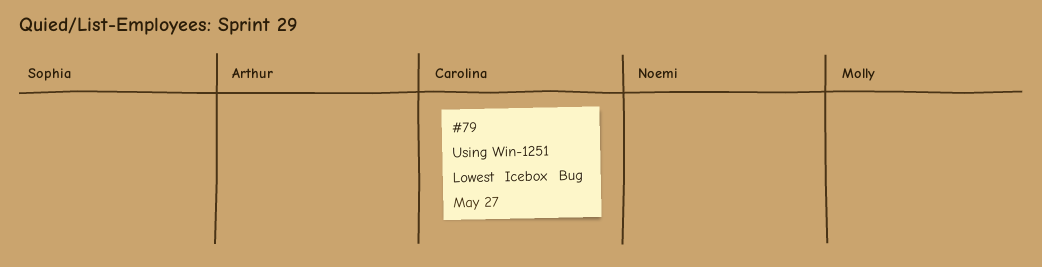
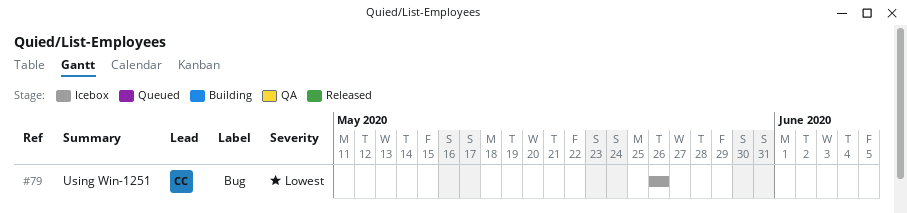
#79, due: May 27 -> May 26

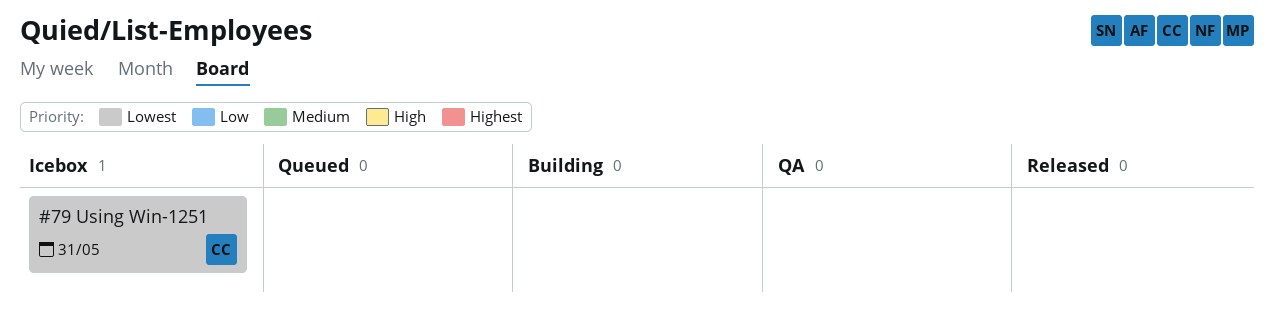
#79, due: May 26 -> May 31

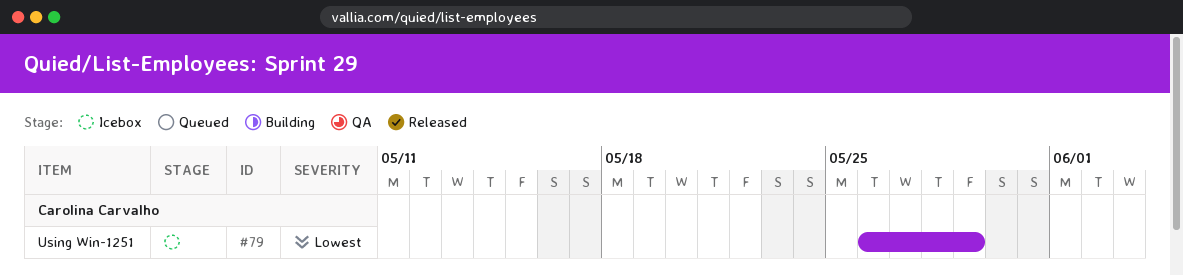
#79, due: May 31 -> May 29

